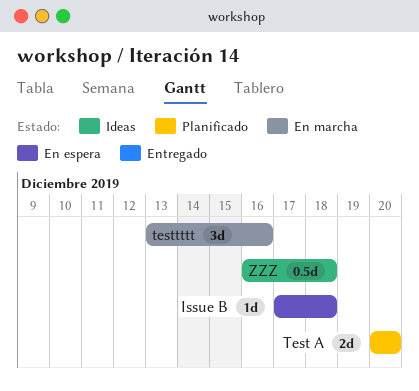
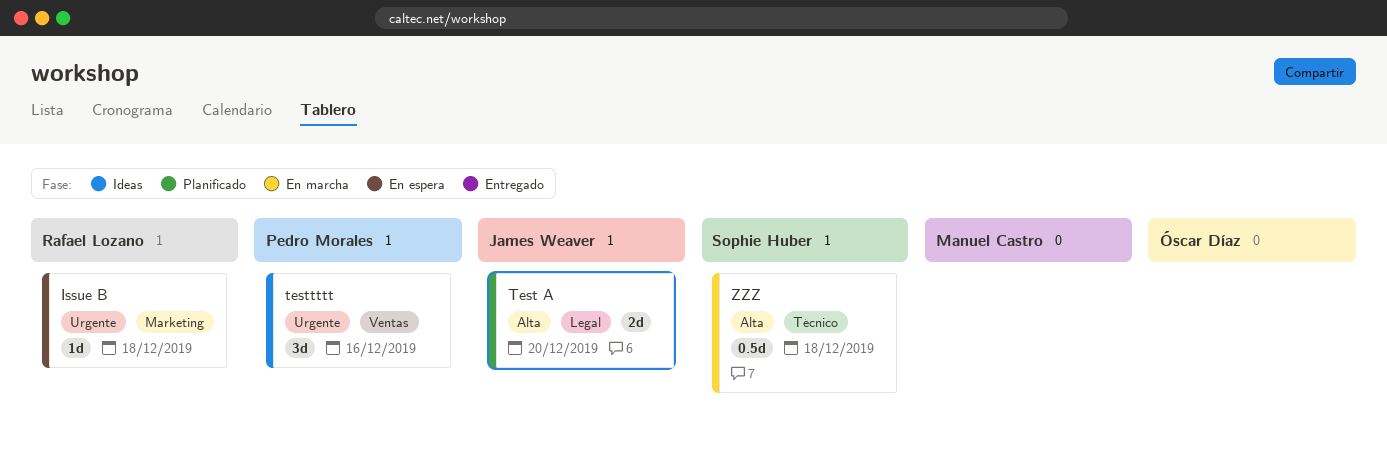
testtttt, status: En marcha -> Ideas
ZZZ, status: Ideas -> En marcha

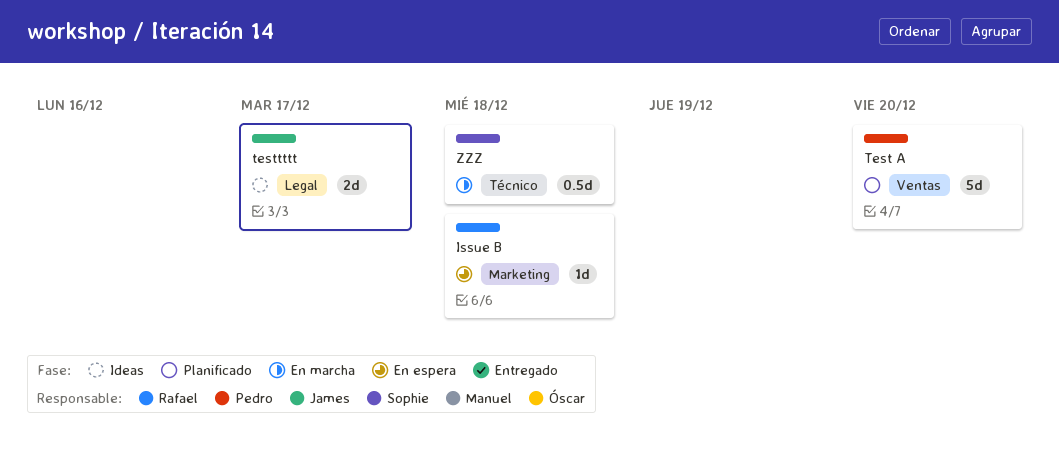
Test A, owner: James Weaver -> Pedro Morales
Test A, label: Legal -> Ventas
Test A, estimate: 2d -> 5d
testtttt, owner: Pedro Morales -> James Weaver
testtttt, label: Ventas -> Legal
testtttt, estimate: 3d -> 2d
testtttt, due: Dec 16 -> Dec 17

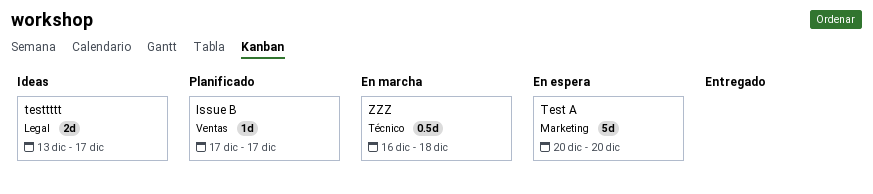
Issue B, status: En espera -> Planificado
Issue B, label: Marketing -> Ventas
Issue B, due: Dec 18 -> Dec 17
Test A, status: Planificado -> En espera
Test A, label: Ventas -> Marketing

